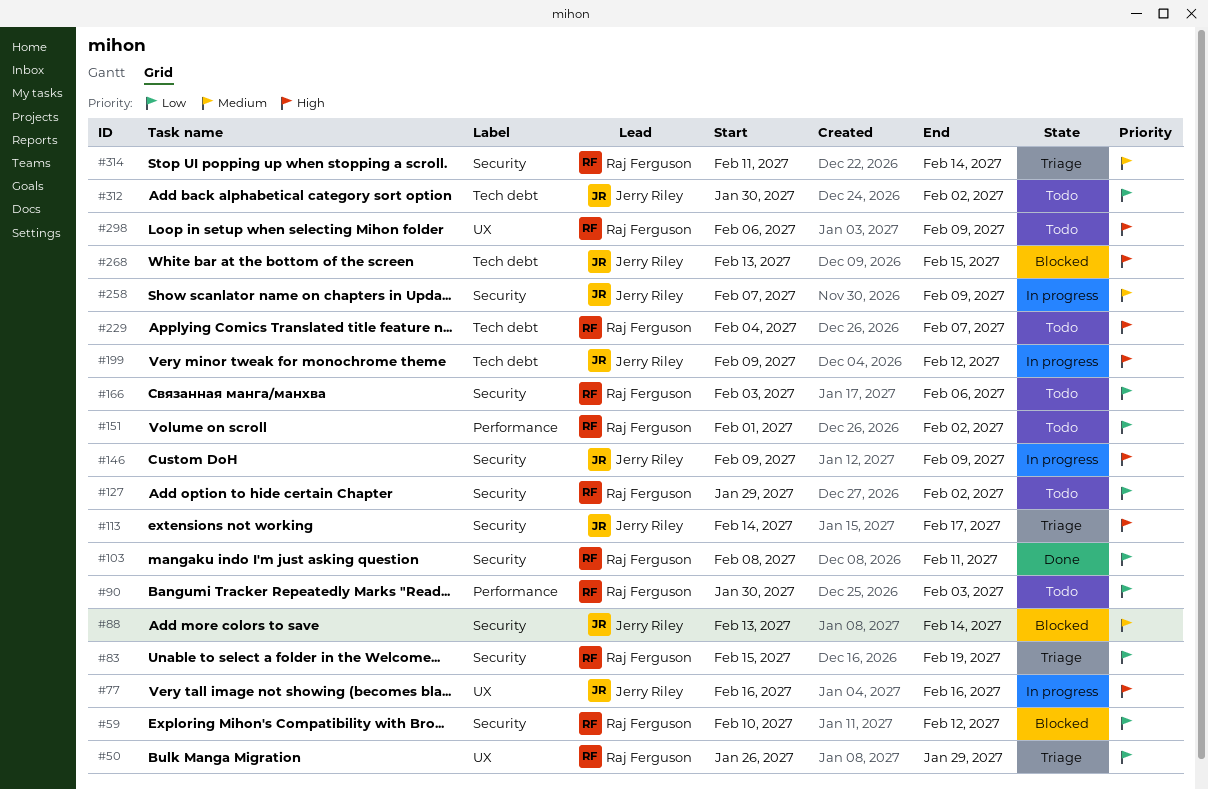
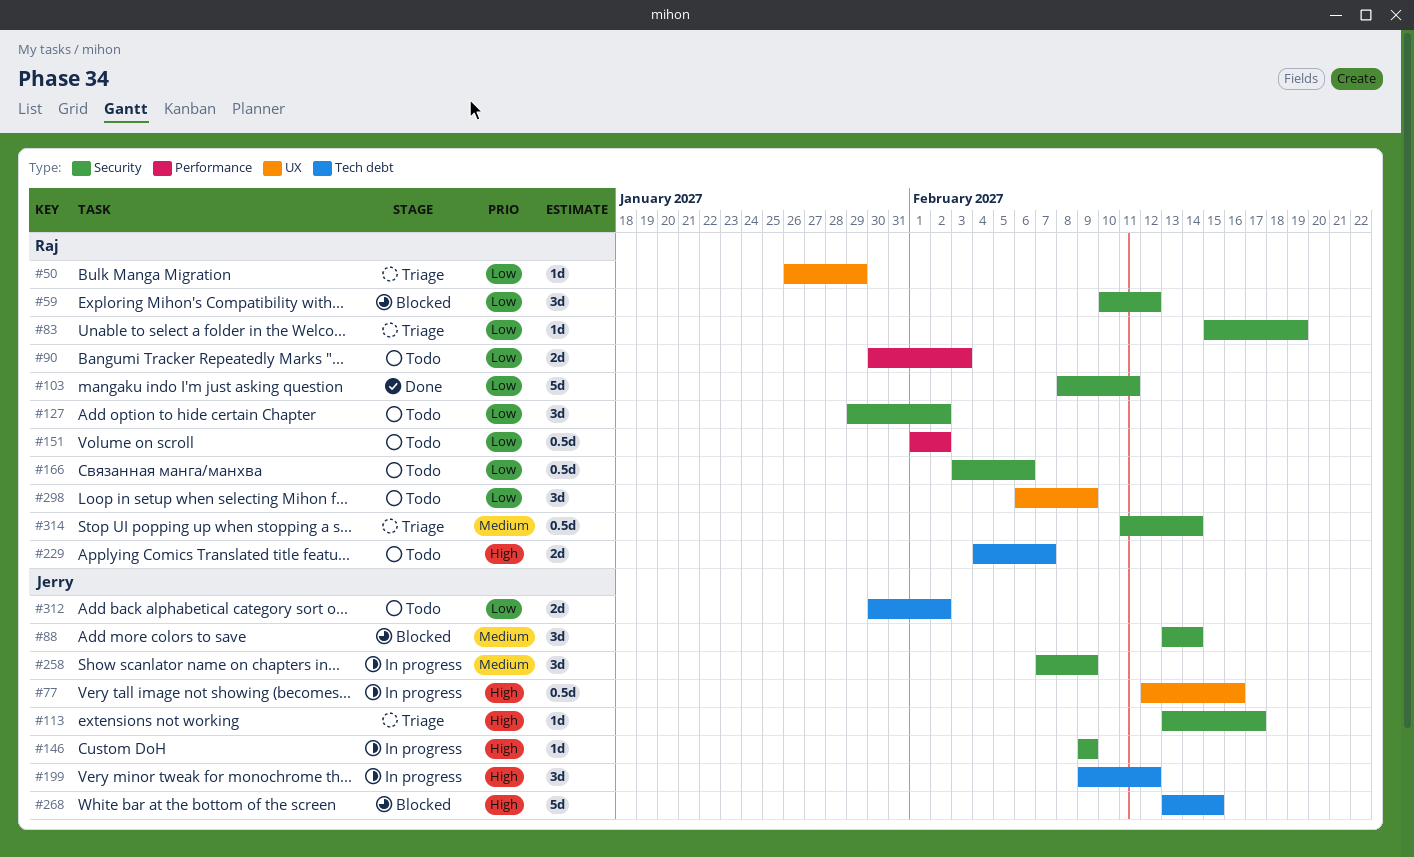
#77, start: Feb 16 -> Feb 12
#113, start: Feb 14 -> Feb 13
#298, priority: High -> Low

